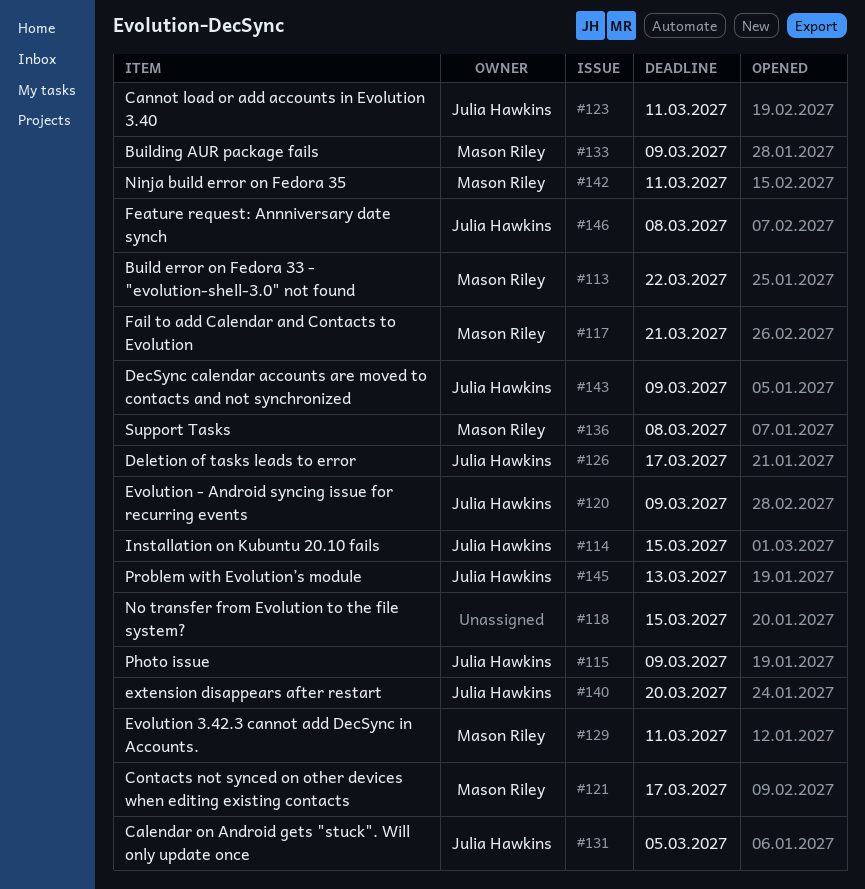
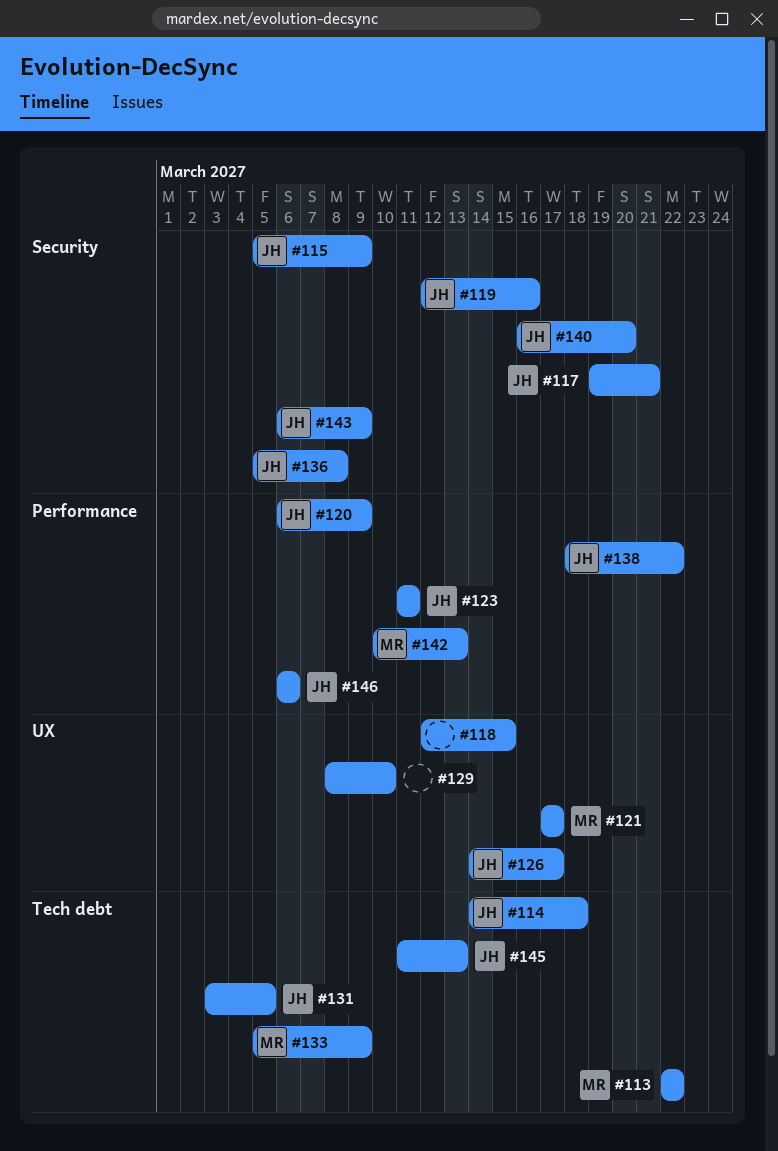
#114, due: Mar 15 -> Mar 18
#117, owner: Mason Riley -> Julia Hawkins
#119: none -> present
#129, owner: Mason Riley -> none
#129, due: Mar 11 -> Mar 10
#136, owner: Mason Riley -> Julia Hawkins
#138: none -> present
#142, due: Mar 11 -> Mar 13
#146, due: Mar 8 -> Mar 6

